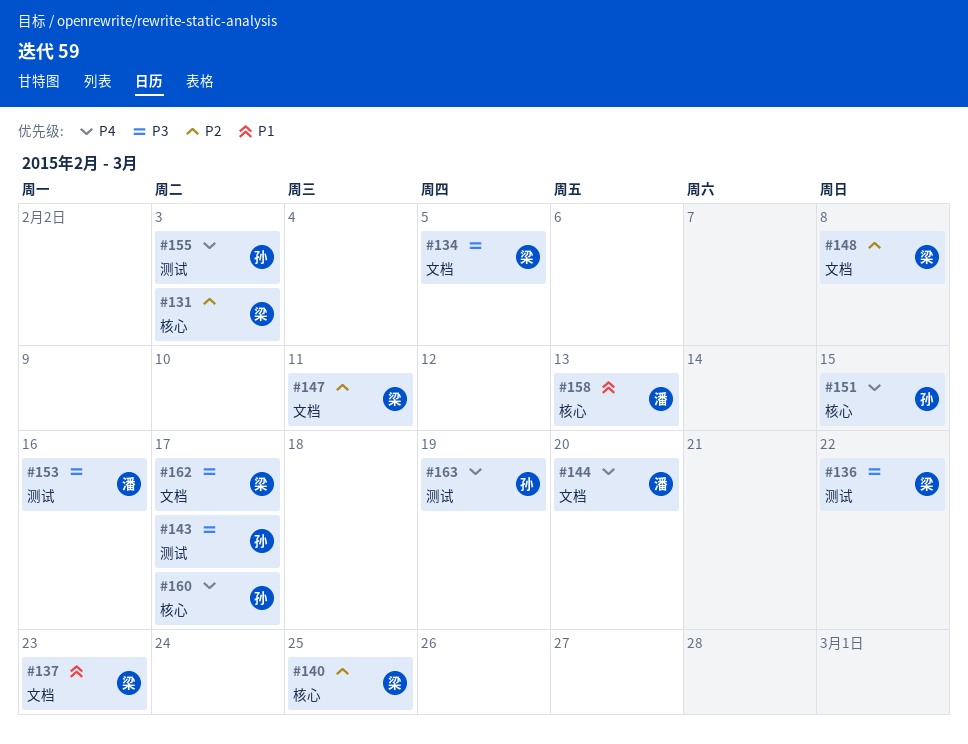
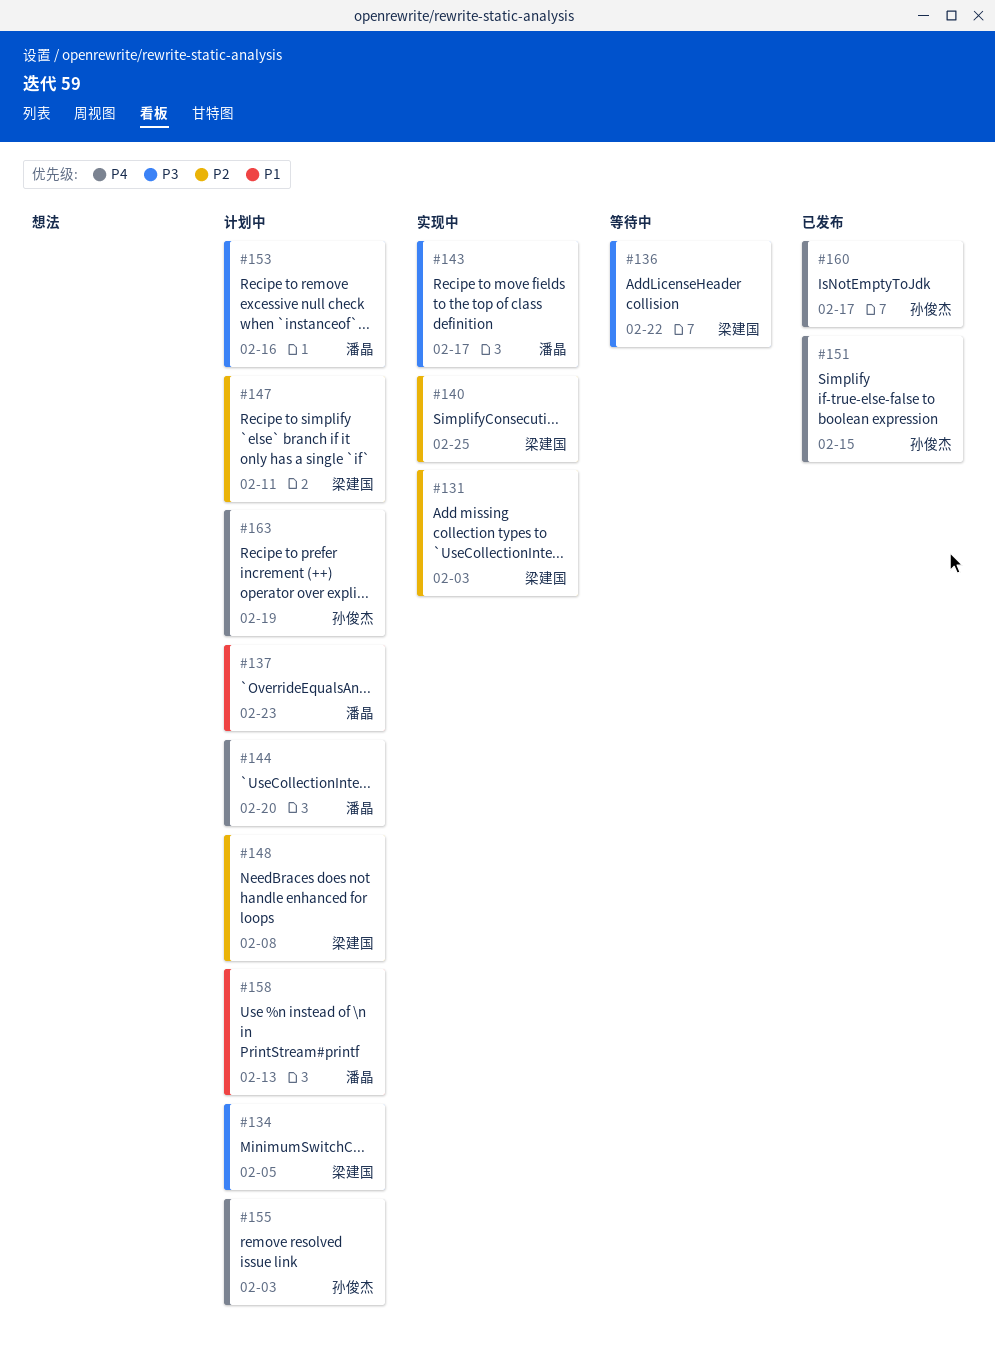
#137, owner: 梁建国 -> 潘晶
#143, owner: 孙俊杰 -> 潘晶
#162: present -> none

